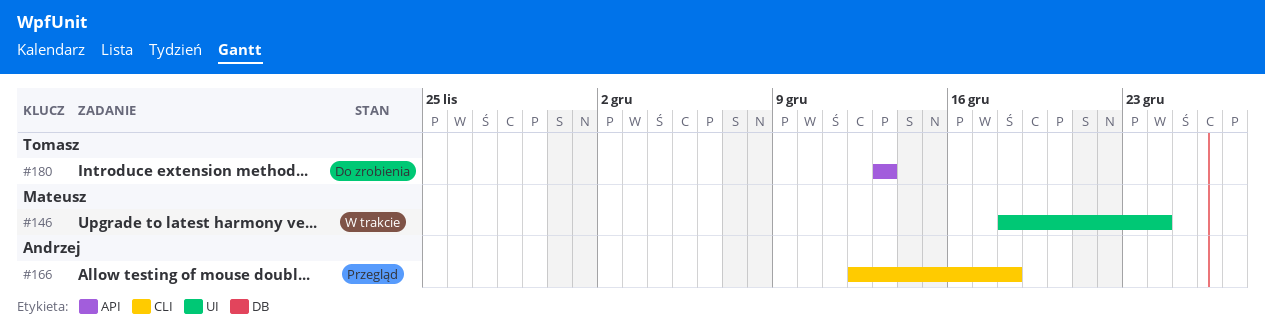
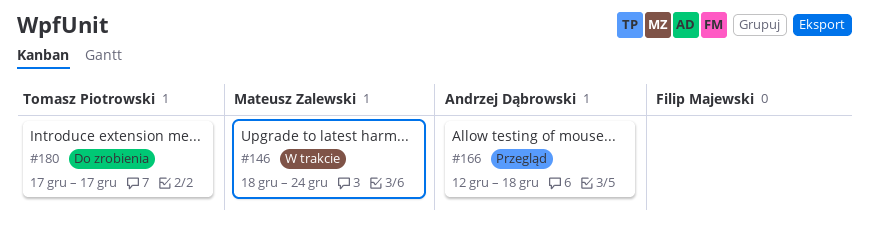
#180, start: Dec 13 -> Dec 17
#180, due: Dec 13 -> Dec 17

